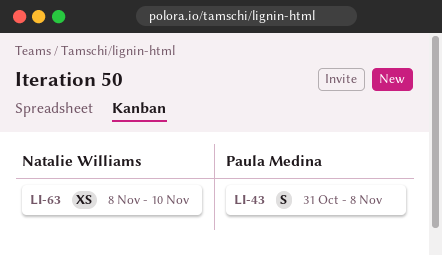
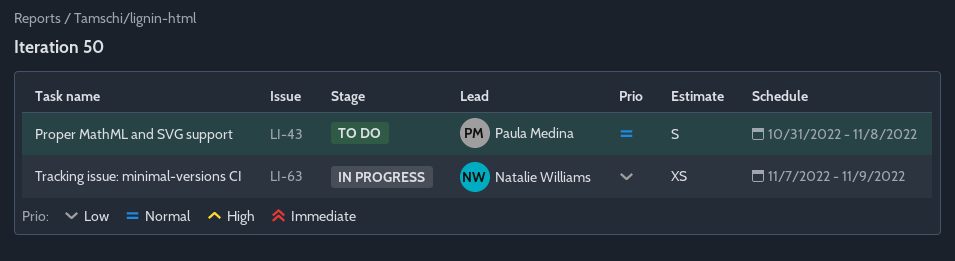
LI-63, start: Nov 8 -> Nov 7
LI-63, due: Nov 10 -> Nov 9

